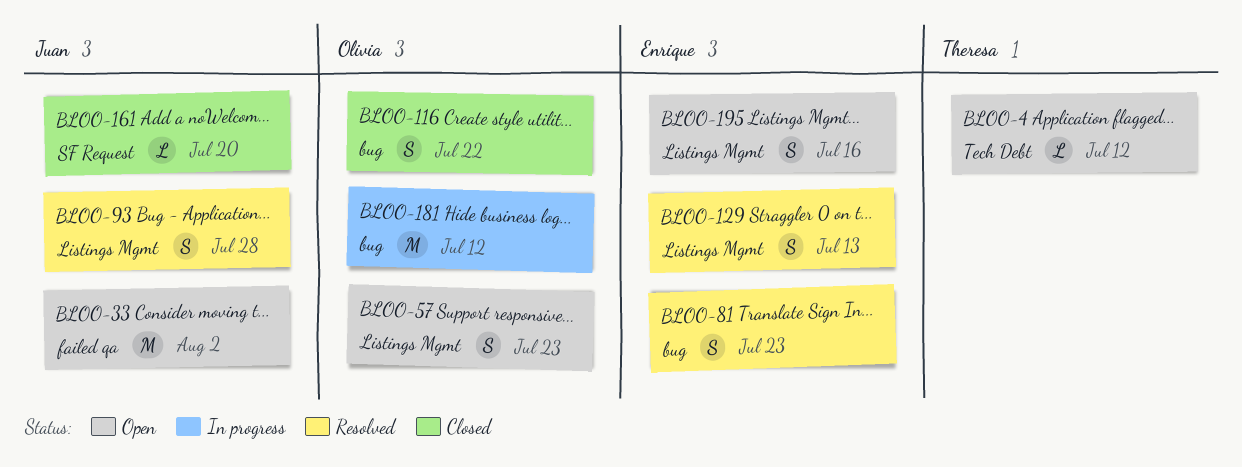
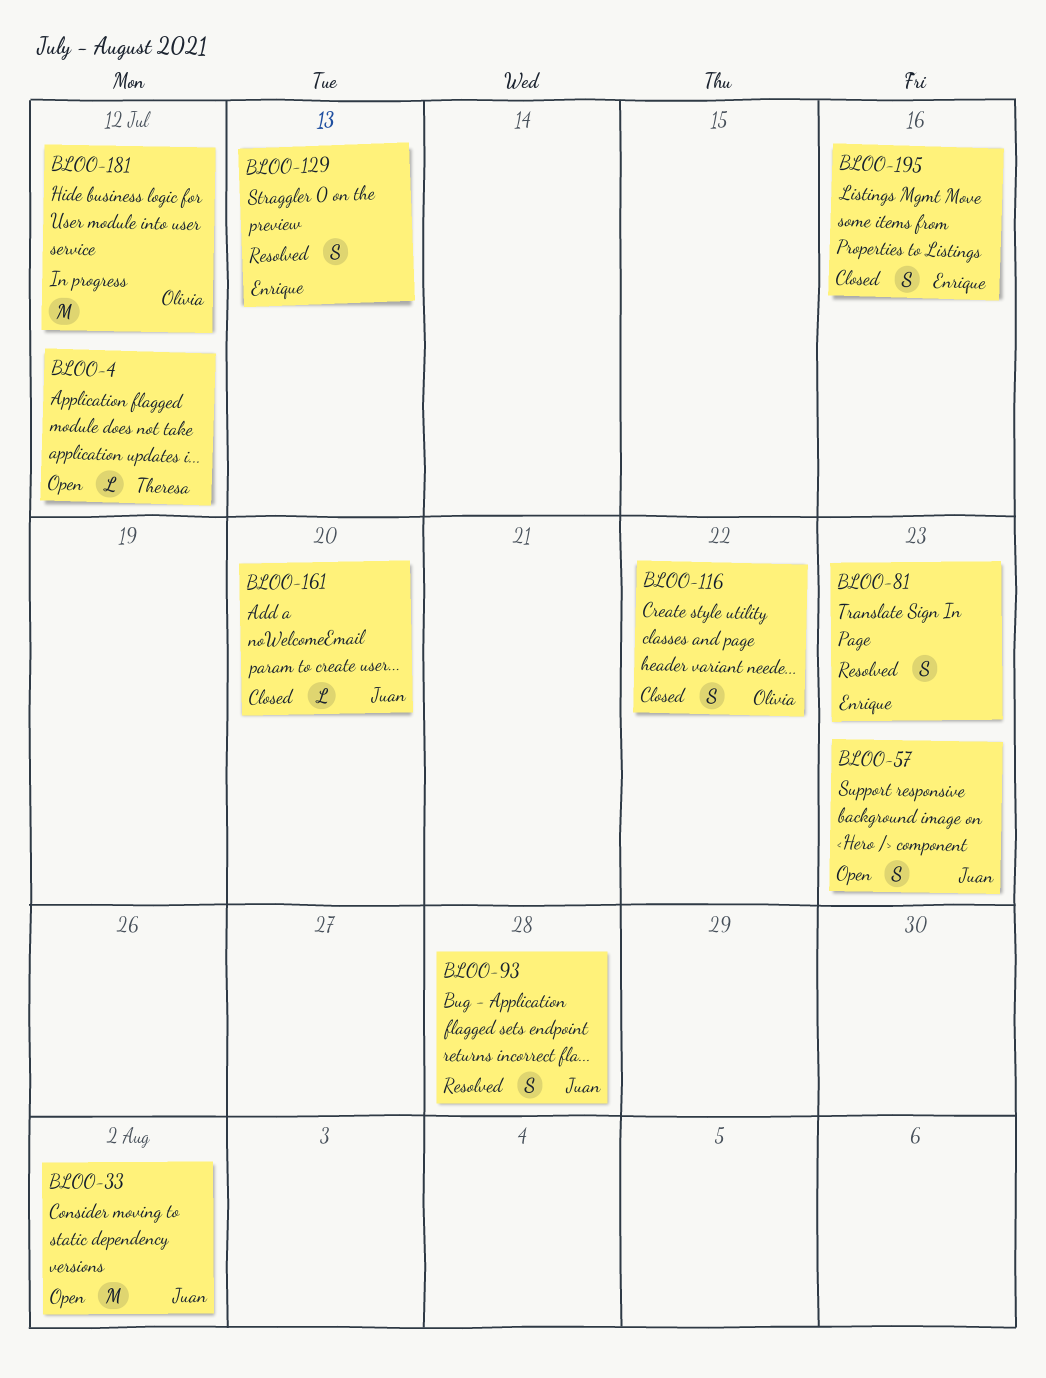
BLOO-57, owner: Olivia -> Juan
BLOO-195, status: Open -> Closed

